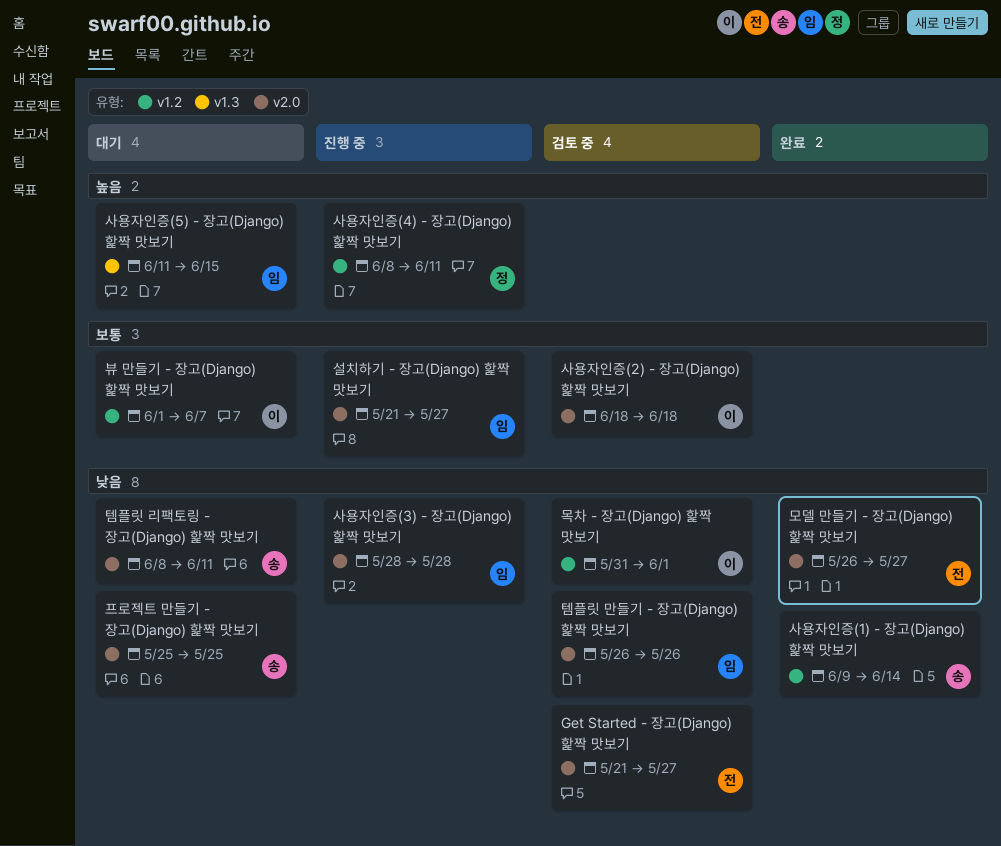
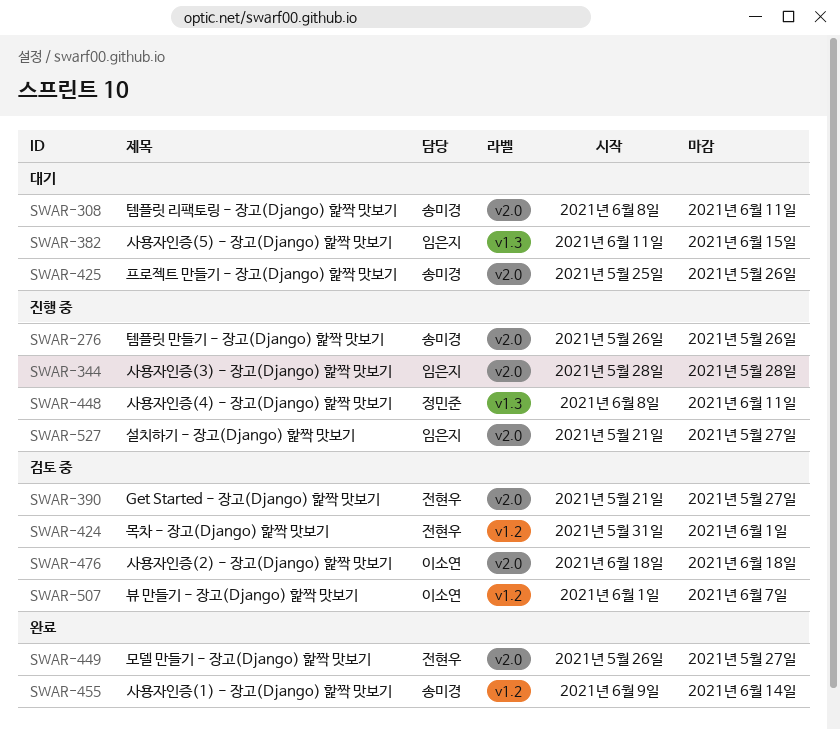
목차 - 장고(Django) 핥짝 맛보기, owner: 이소연 -> 전현우
뷰 만들기 - 장고(Django) 핥짝 맛보기, status: 대기 -> 검토 중
사용자인증(4) - 장고(Django) 핥짝 맛보기, label: v1.2 -> v1.3
템플릿 만들기 - 장고(Django) 핥짝 맛보기, status: 검토 중 -> 진행 중
템플릿 만들기 - 장고(Django) 핥짝 맛보기, owner: 임은지 -> 송미경
프로젝트 만들기 - 장고(Django) 핥짝 맛보기, due: May 25 -> May 26

